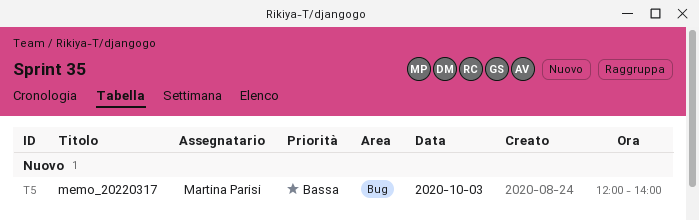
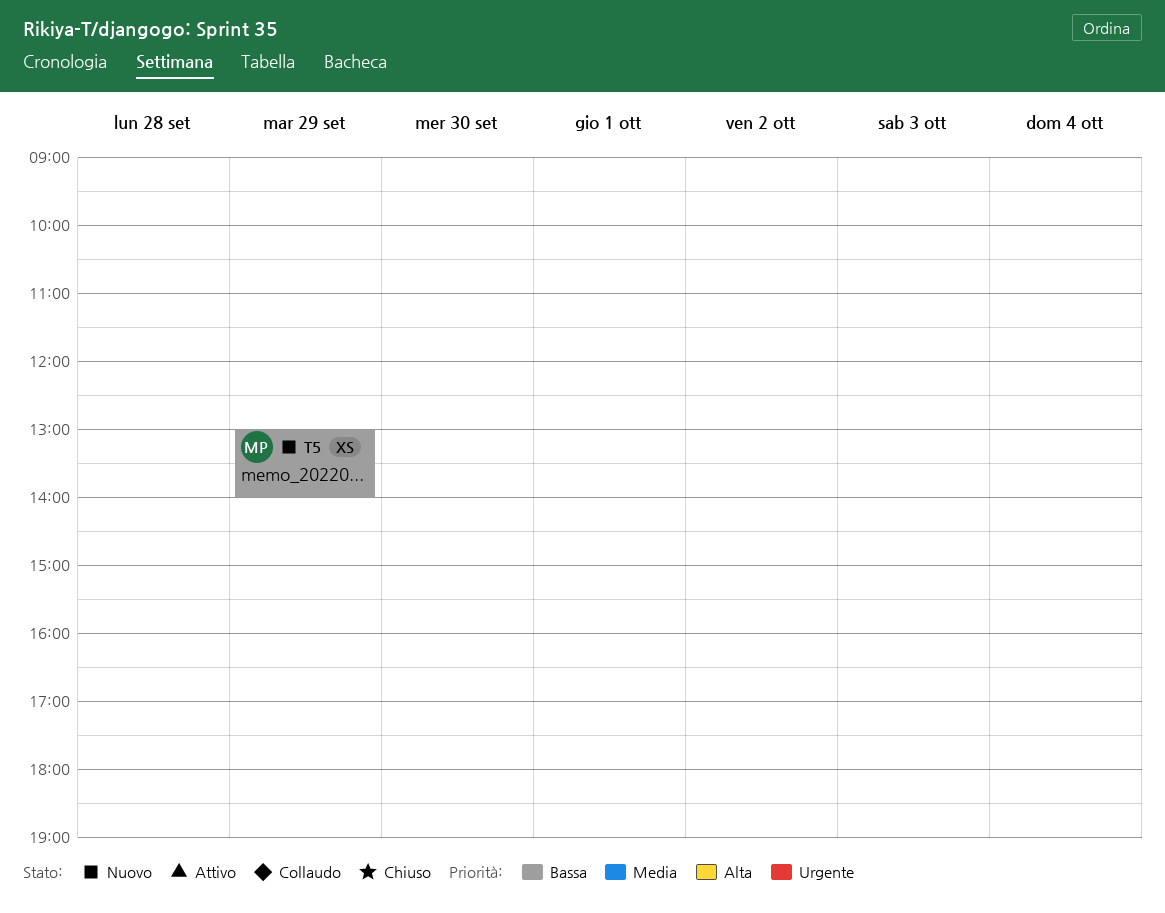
T5, day: Oct 3 -> Sep 29
T5, begins: 12:00 -> 13:00

